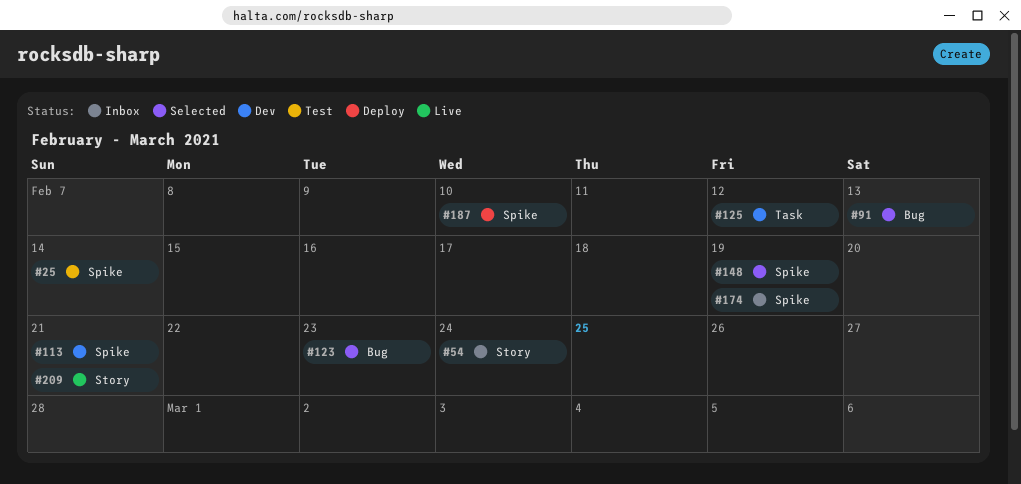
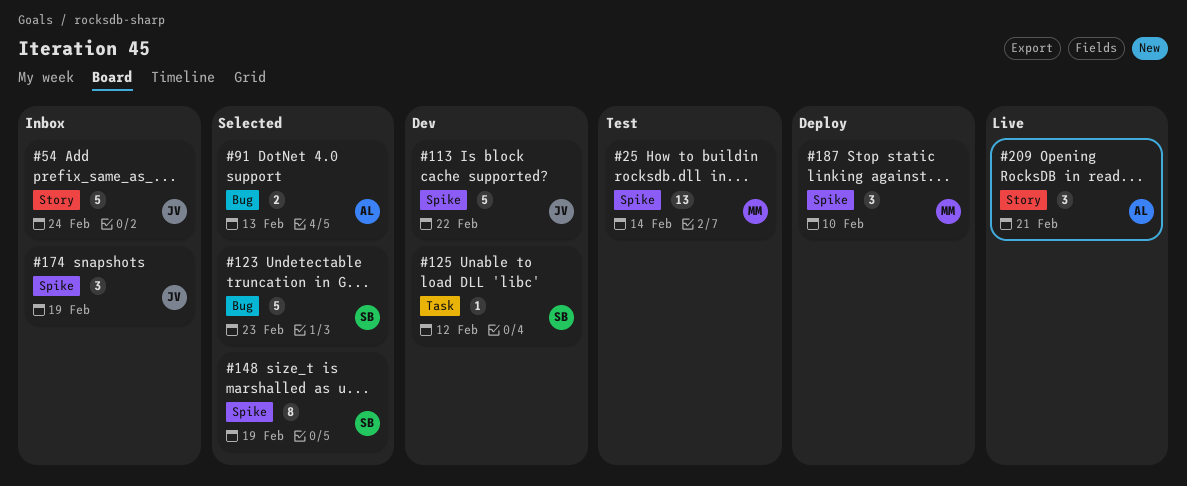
#113, due: Feb 21 -> Feb 22

